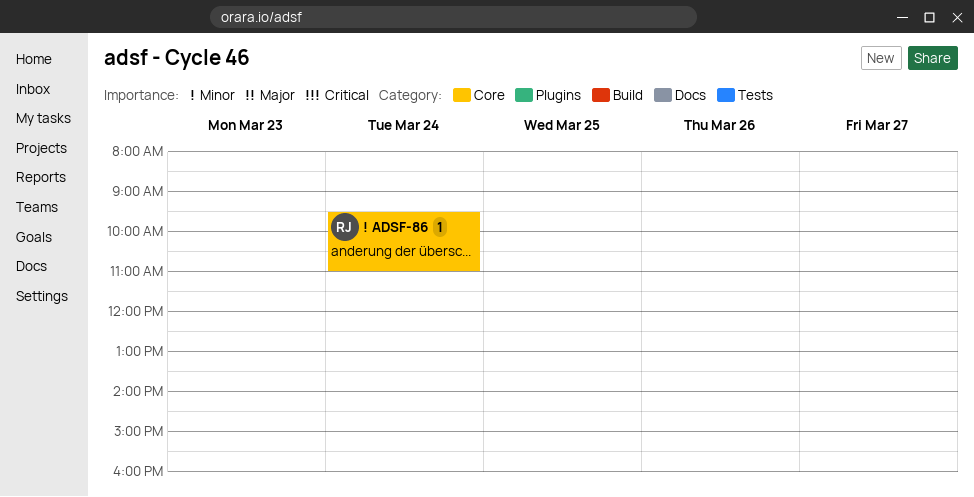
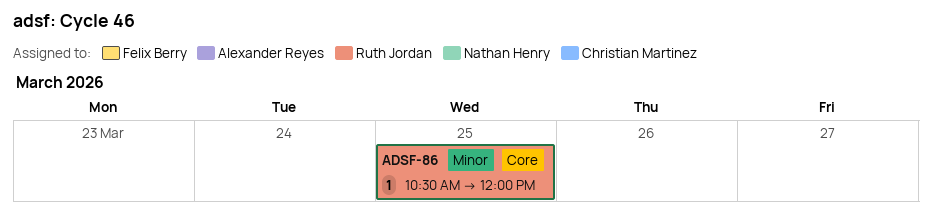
ADSF-86, day: Mar 24 -> Mar 25
ADSF-86, begins: 09:30 -> 10:30
ADSF-86, ends: 11:00 -> 12:00

